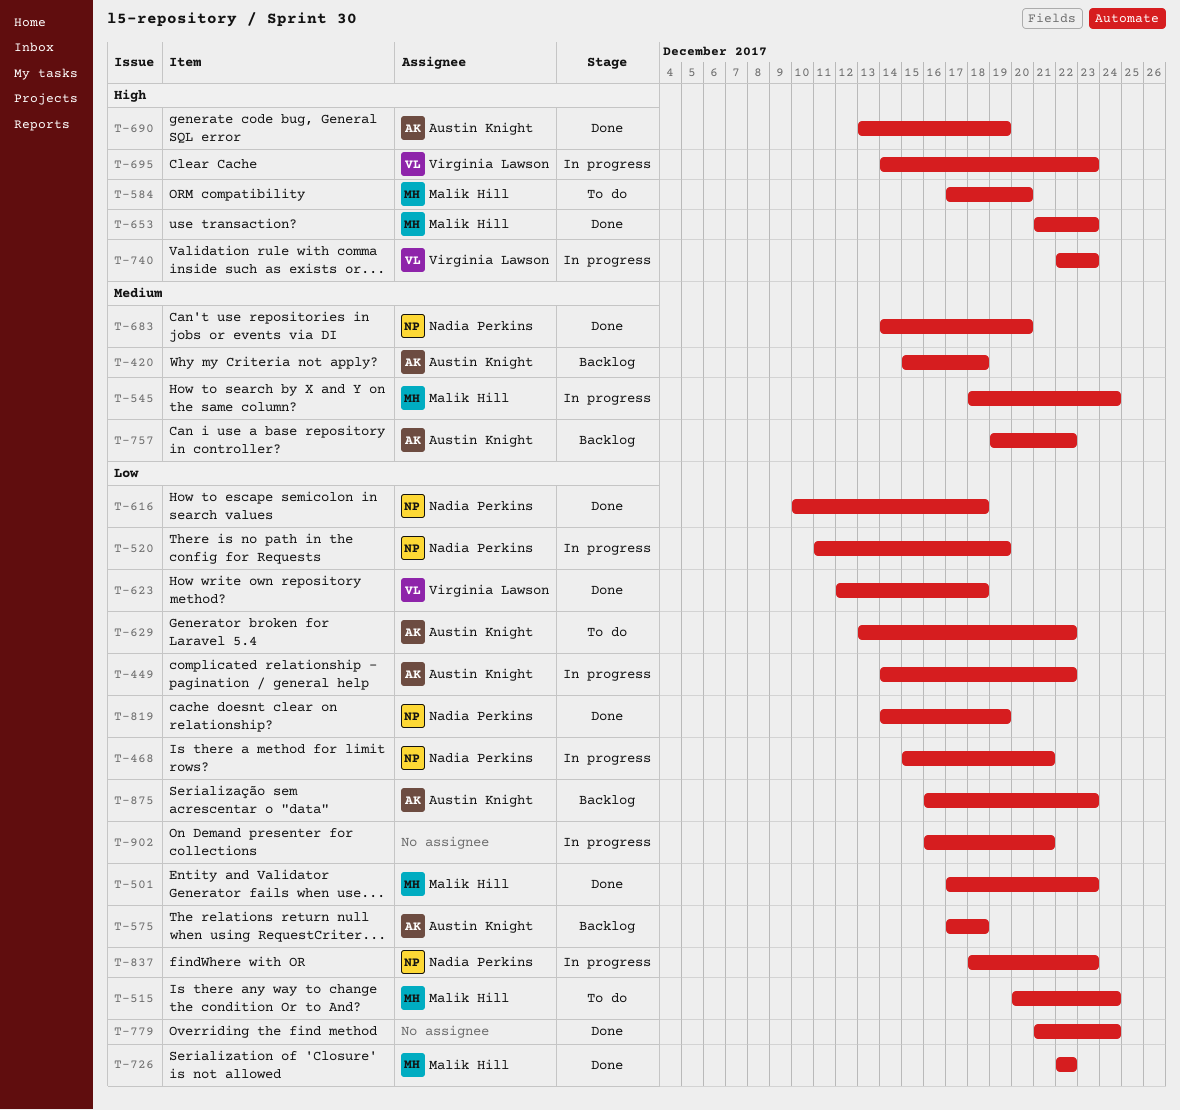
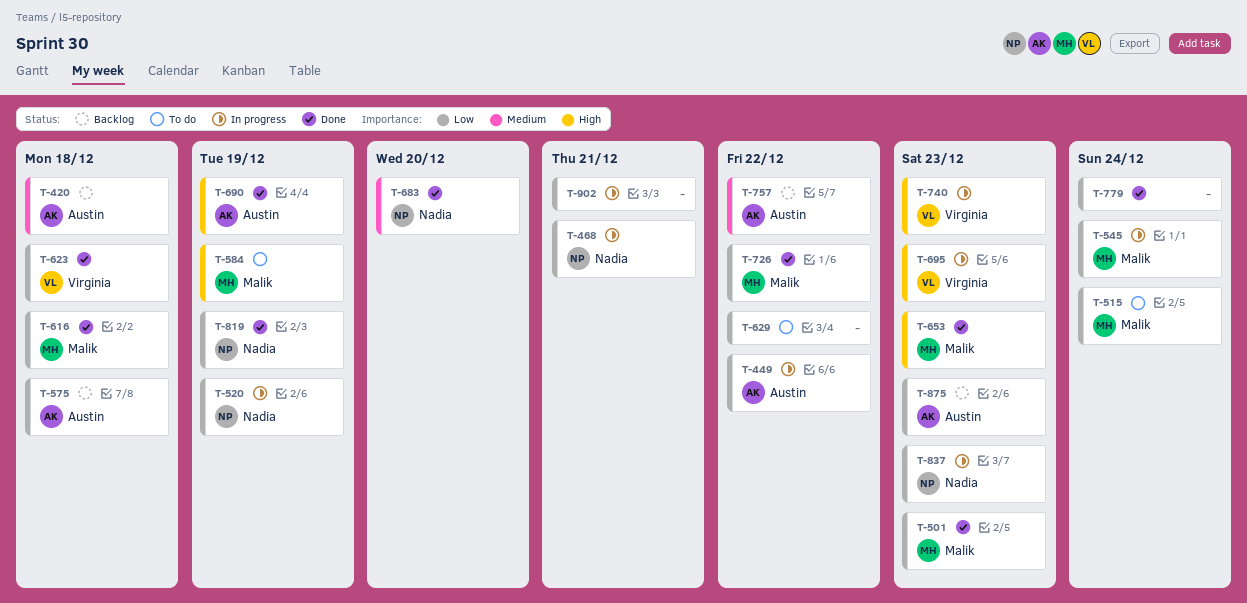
T-545, priority: Medium -> Low
T-584, due: Dec 20 -> Dec 19
T-616, owner: Nadia Perkins -> Malik Hill
T-629, owner: Austin Knight -> none

